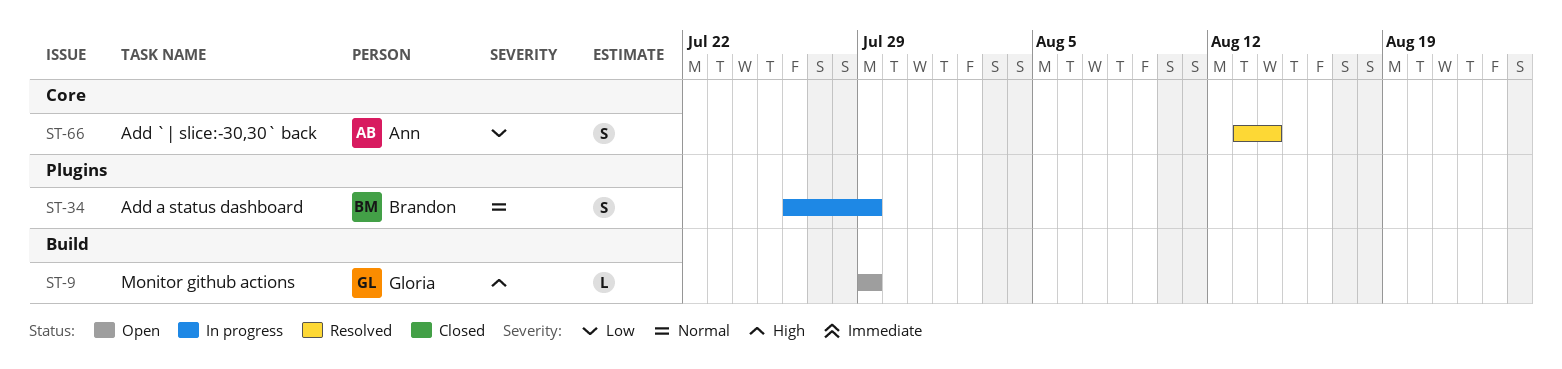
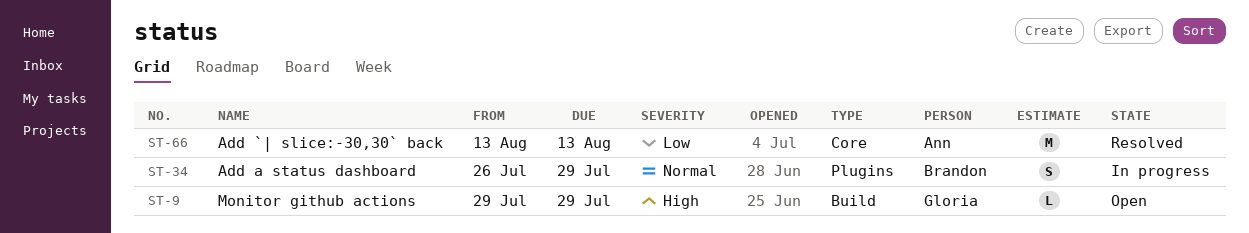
ST-66, estimate: S -> M
ST-66, due: Aug 14 -> Aug 13

